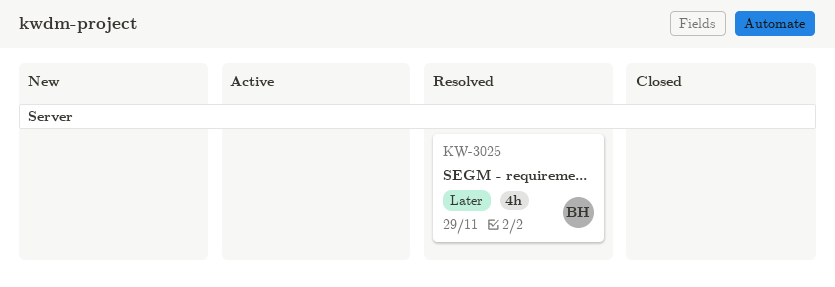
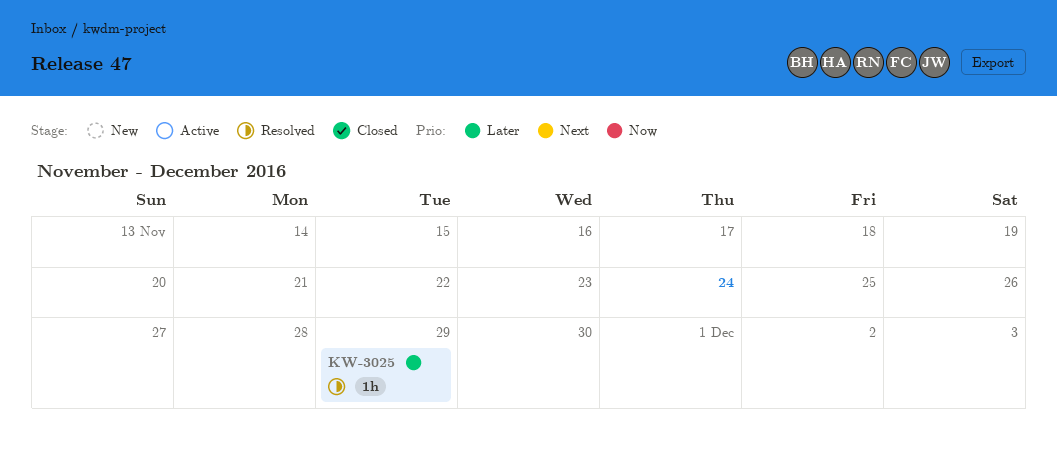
KW-3025, estimate: 4h -> 1h

